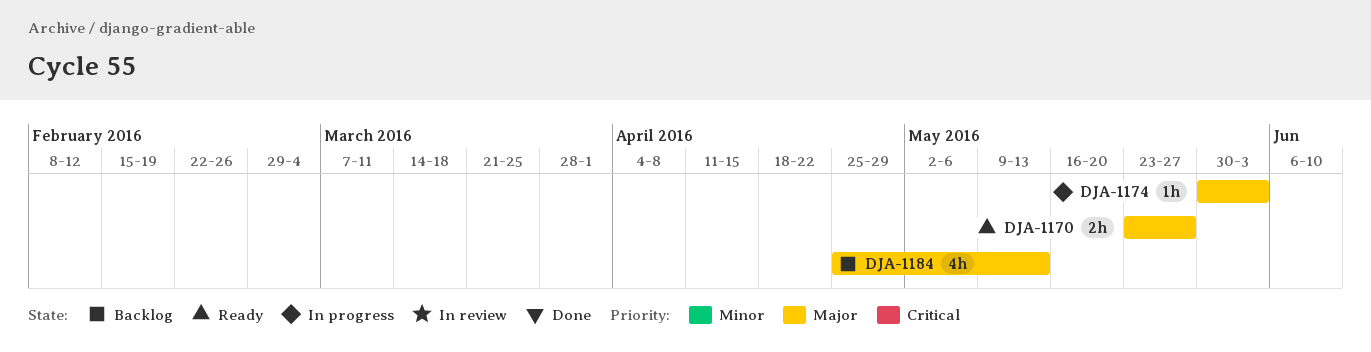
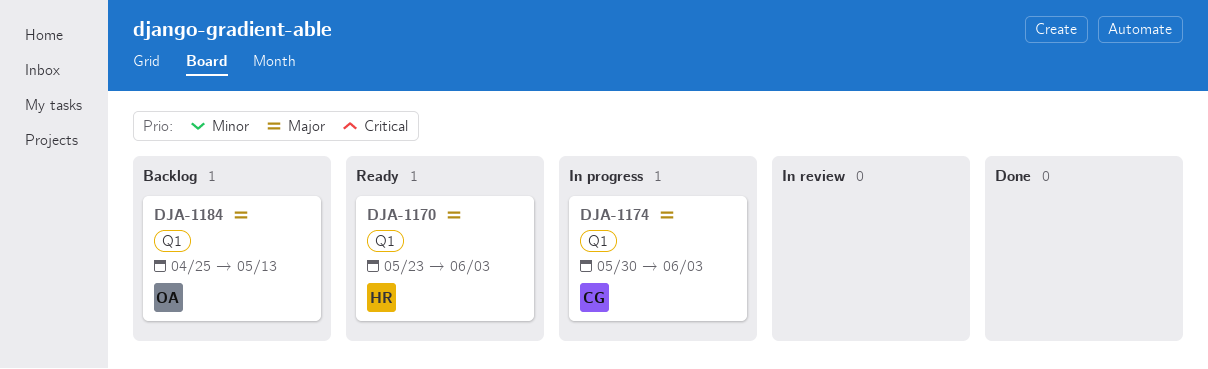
DJA-1170, due: May 27 -> Jun 3

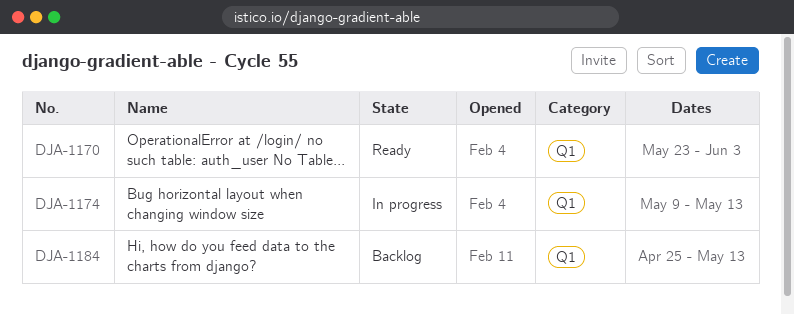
DJA-1174, start: May 30 -> May 9
DJA-1174, due: Jun 3 -> May 13

